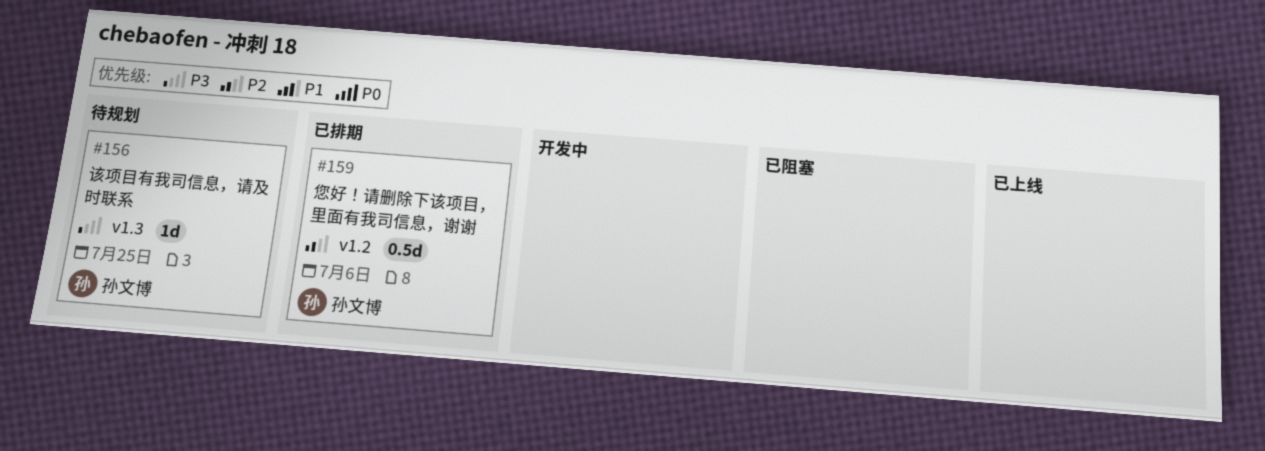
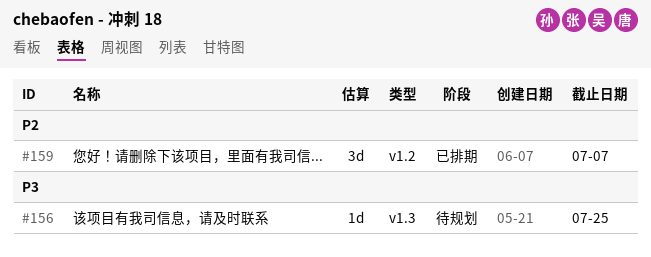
#159, estimate: 0.5d -> 3d
#159, due: Jul 6 -> Jul 7

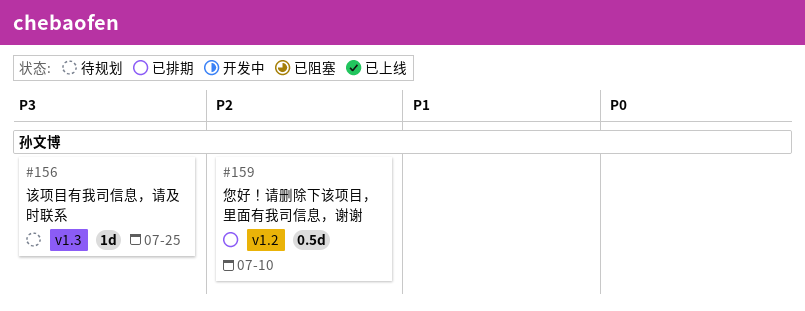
#159, estimate: 3d -> 0.5d
#159, due: Jul 7 -> Jul 10

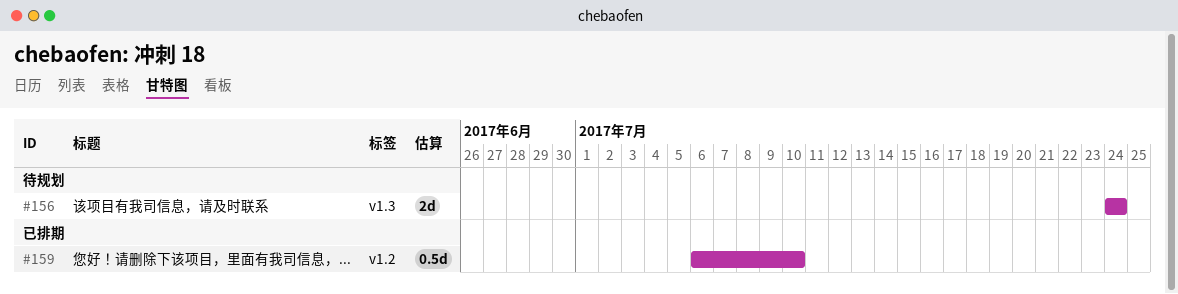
#156, estimate: 1d -> 2d
#156, due: Jul 25 -> Jul 24

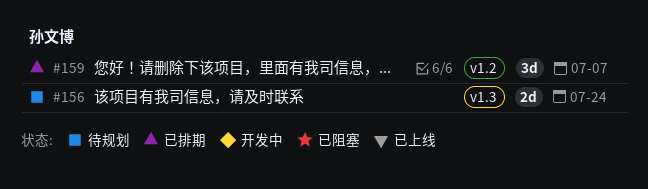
#159, estimate: 0.5d -> 3d
#159, due: Jul 10 -> Jul 7

